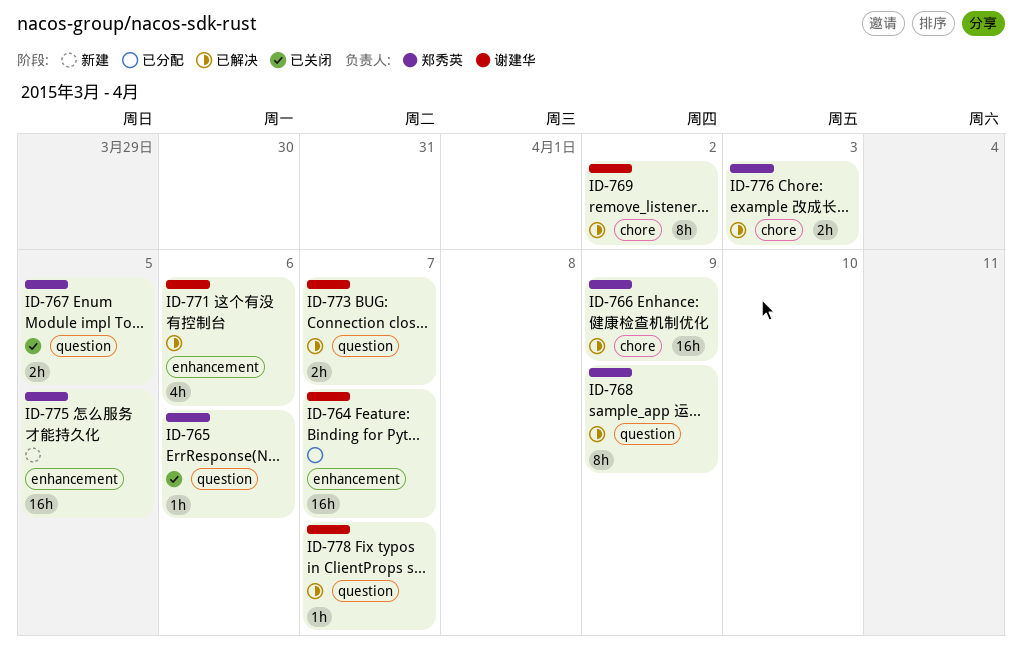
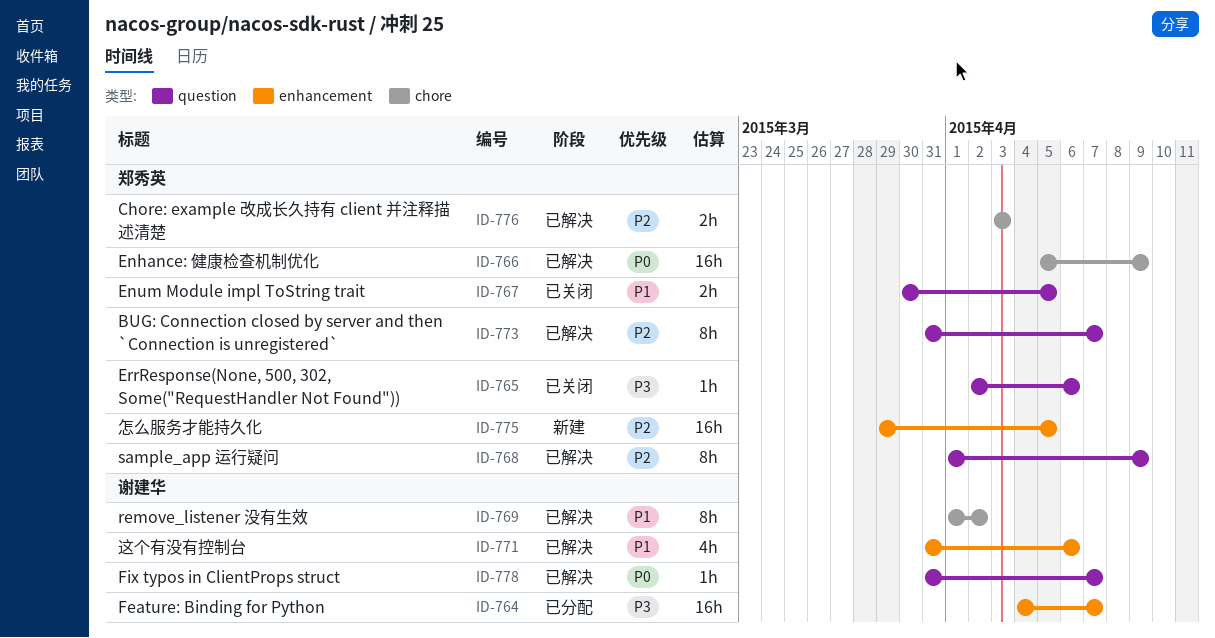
ID-773, owner: 谢建华 -> 郑秀英
ID-773, estimate: 2h -> 8h

